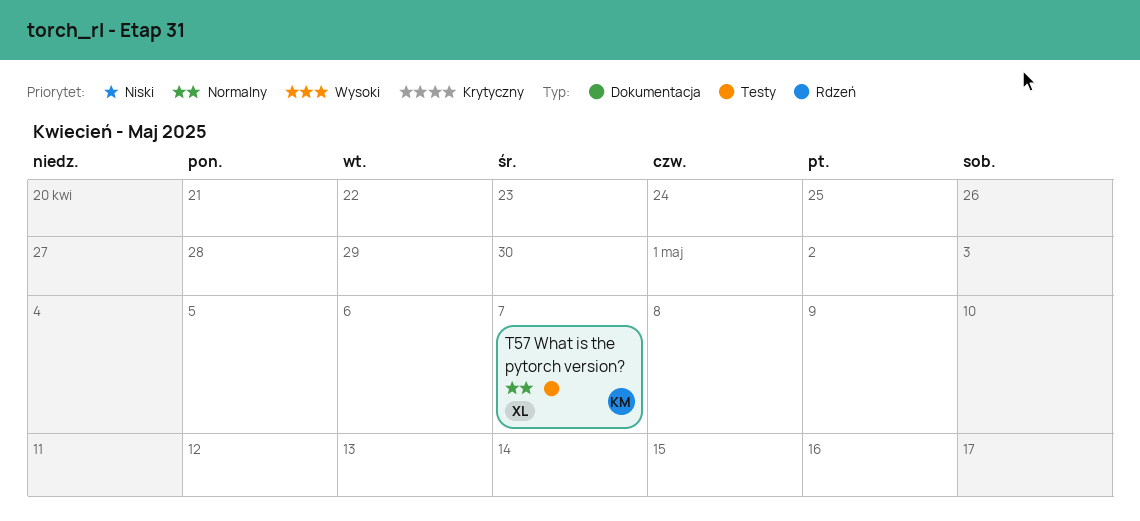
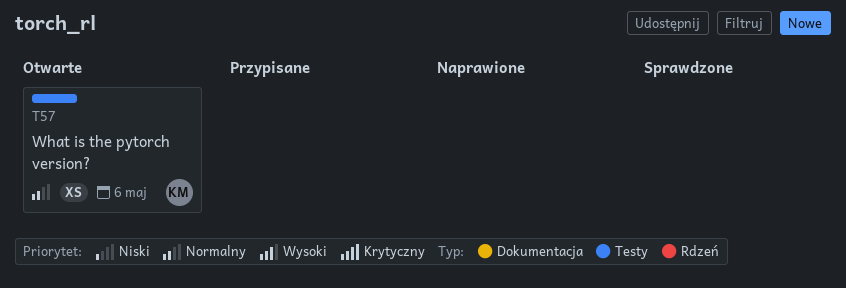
T57, estimate: XL -> XS
T57, due: May 7 -> May 6

